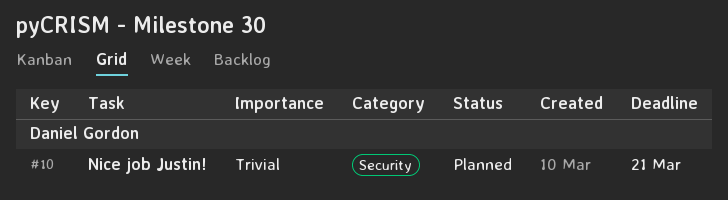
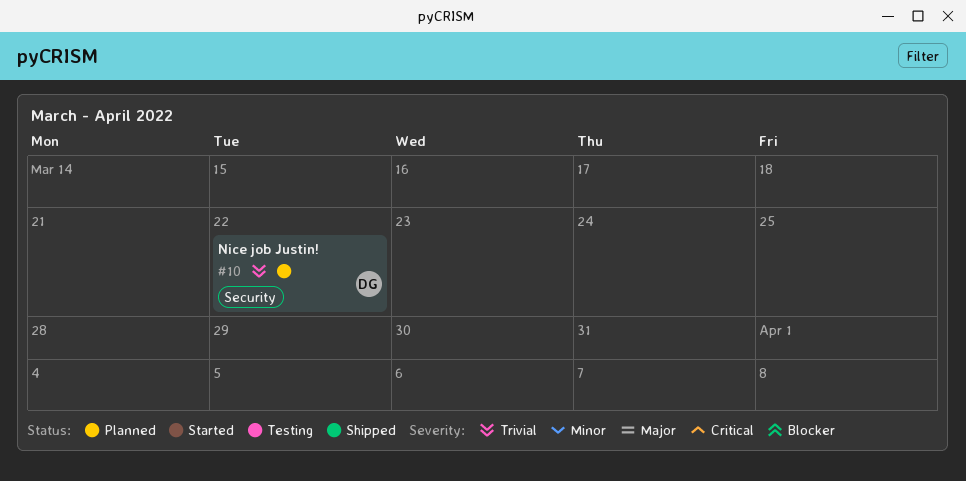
#10, due: Mar 21 -> Mar 22

